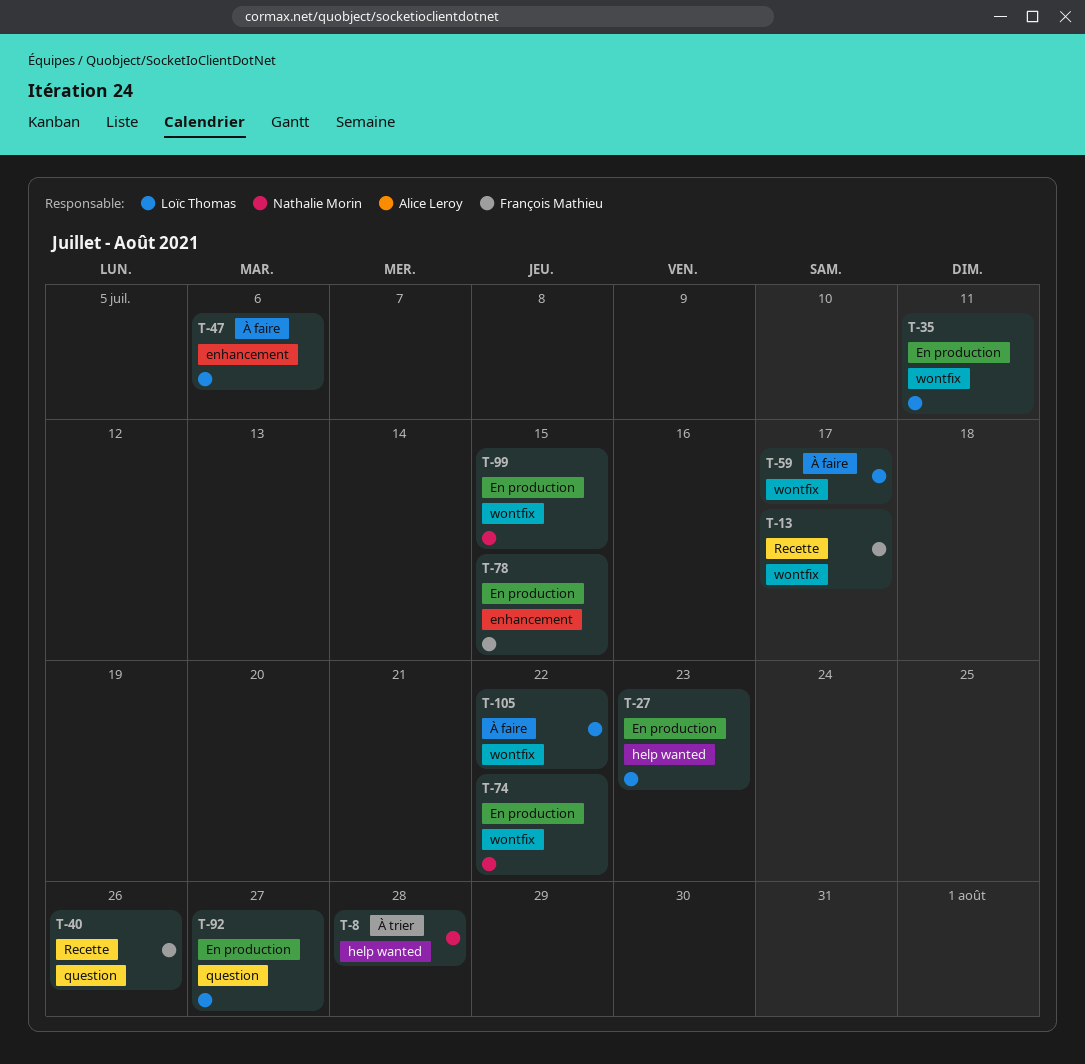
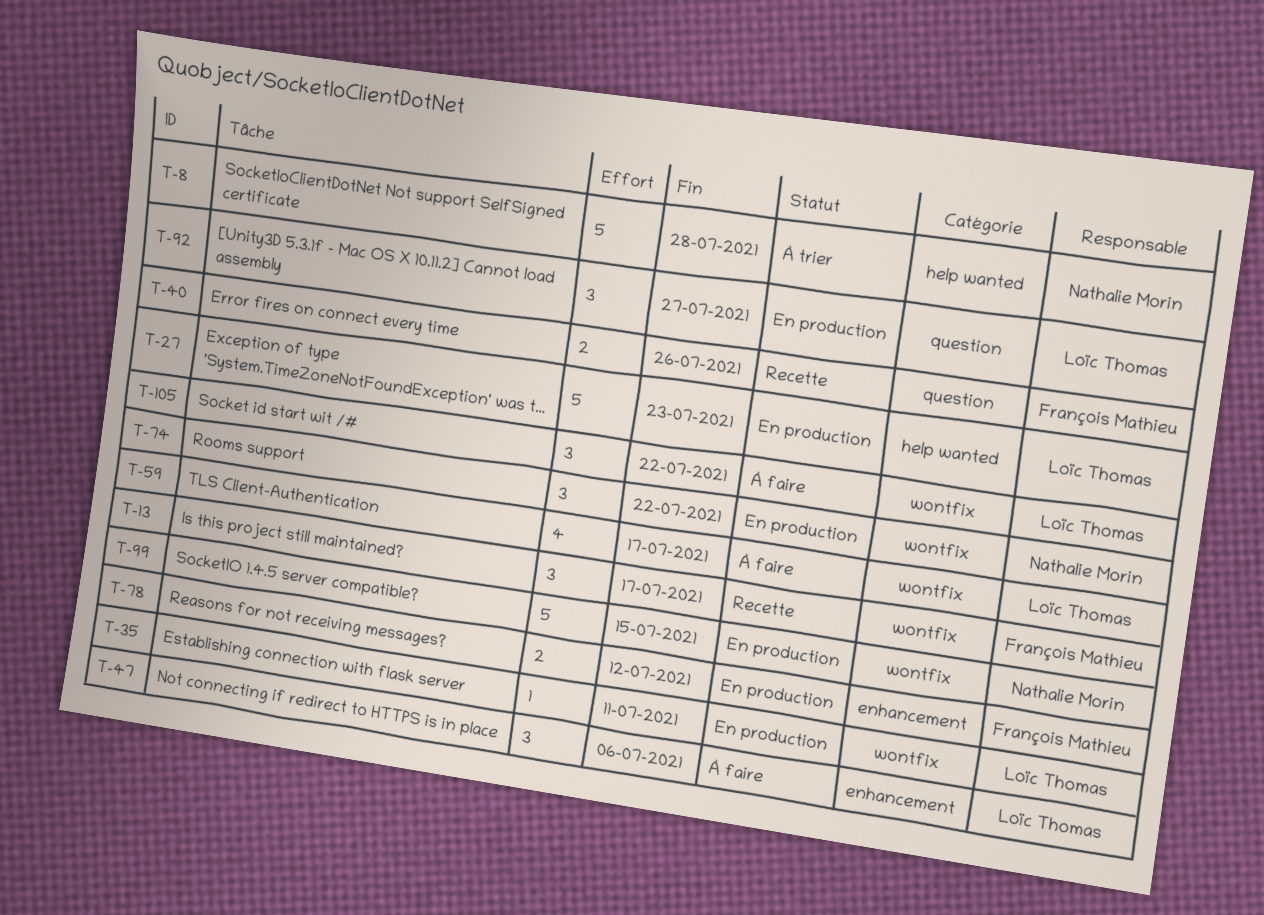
T-78, due: Jul 15 -> Jul 12

